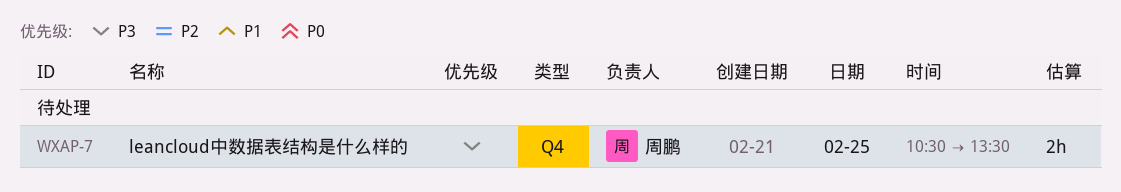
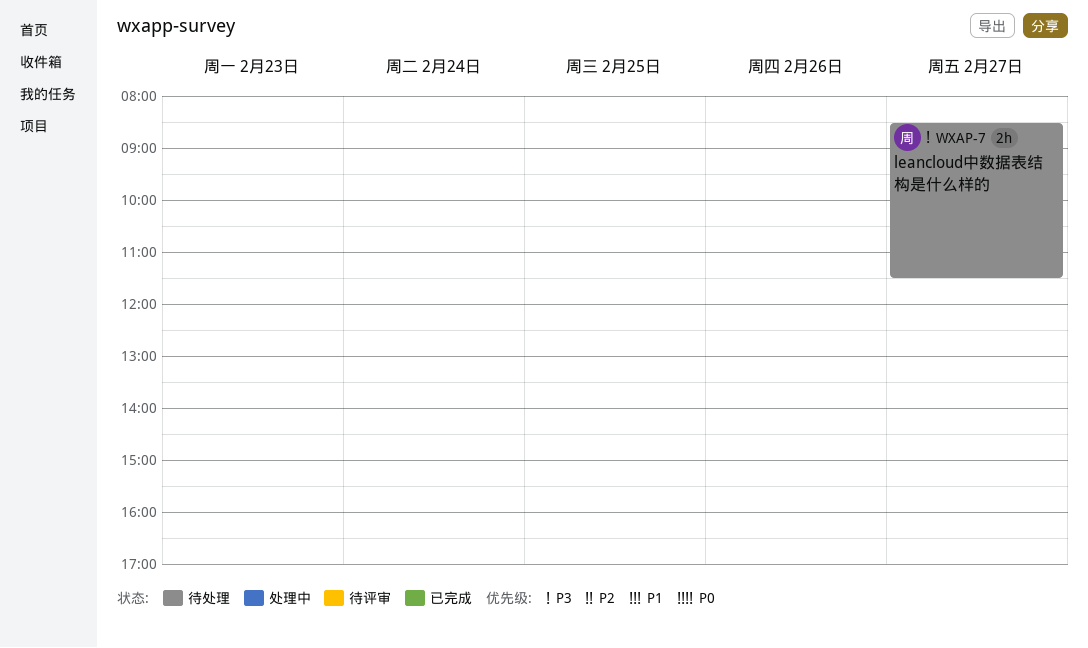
WXAP-7, day: Feb 25 -> Feb 27
WXAP-7, begins: 10:30 -> 08:30
WXAP-7, ends: 13:30 -> 11:30

